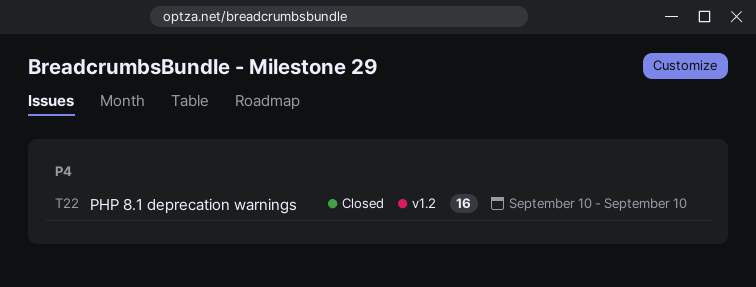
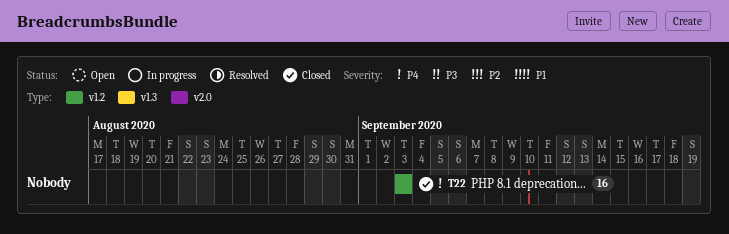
T22, start: Sep 10 -> Sep 3
T22, due: Sep 10 -> Sep 3

